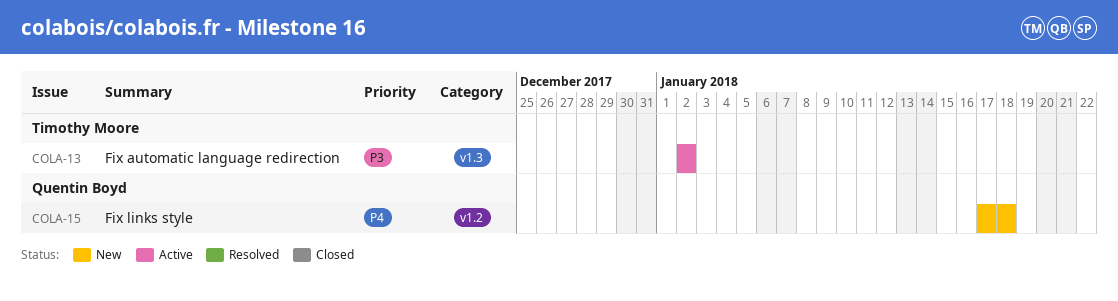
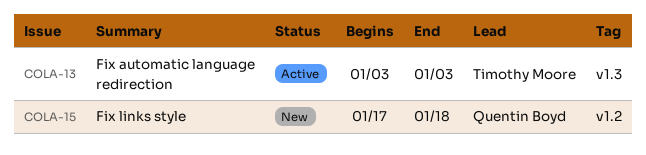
COLA-13, start: Jan 2 -> Jan 3
COLA-13, due: Jan 2 -> Jan 3

